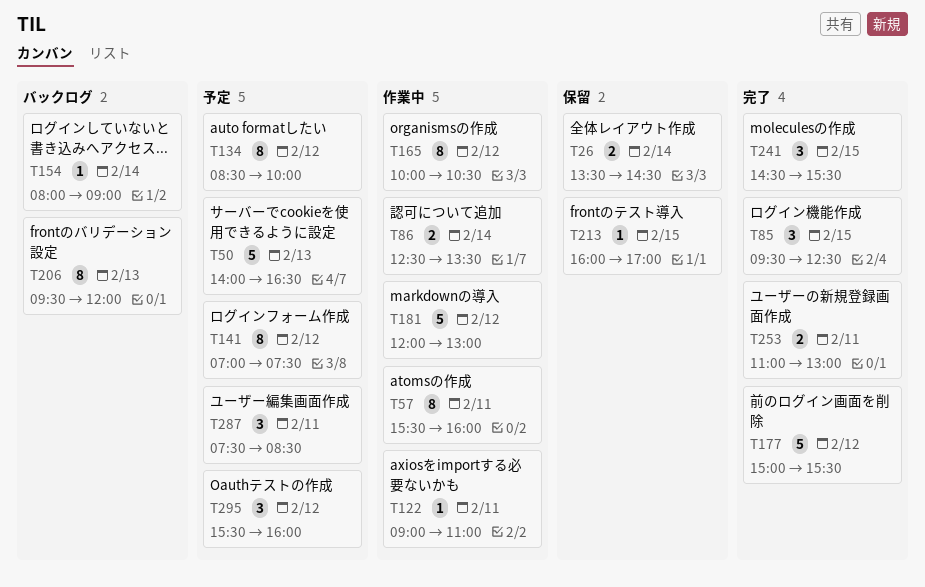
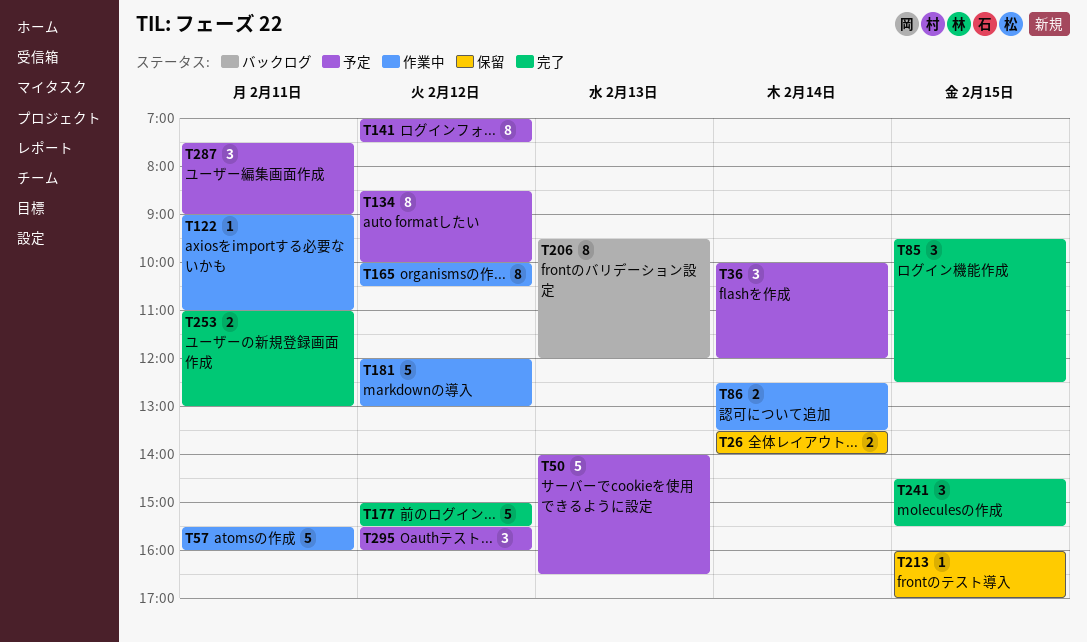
T26, ends: 14:30 -> 14:00
T36: none -> present
T57, estimate: 8 -> 5
T154: present -> none
T287, ends: 08:30 -> 09:00

